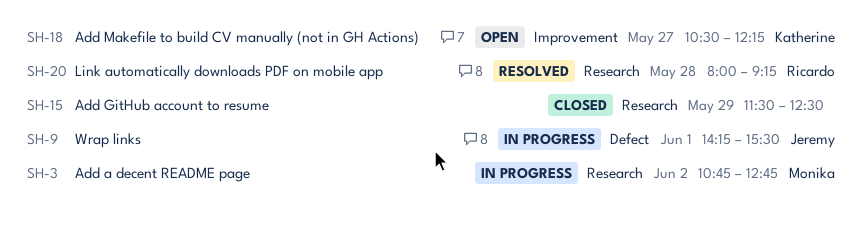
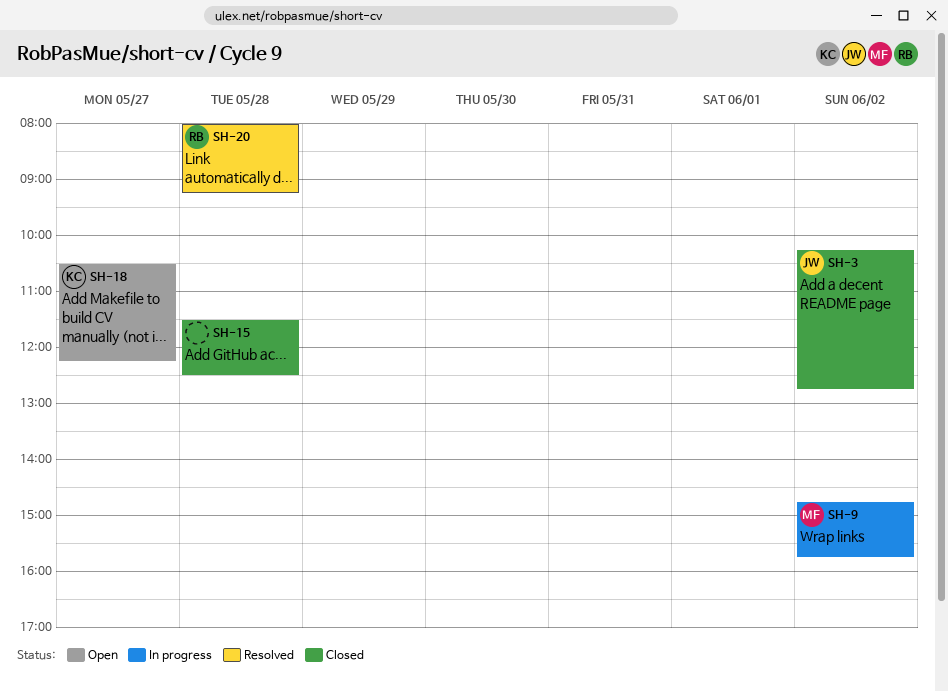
SH-3, status: In progress -> Closed
SH-3, owner: Monika -> Jeremy
SH-3, begins: 10:45 -> 10:15
SH-9, owner: Jeremy -> Monika
SH-9, day: Jun 1 -> Jun 2
SH-9, begins: 14:15 -> 14:45
SH-9, ends: 15:30 -> 15:45
SH-15, day: May 29 -> May 28

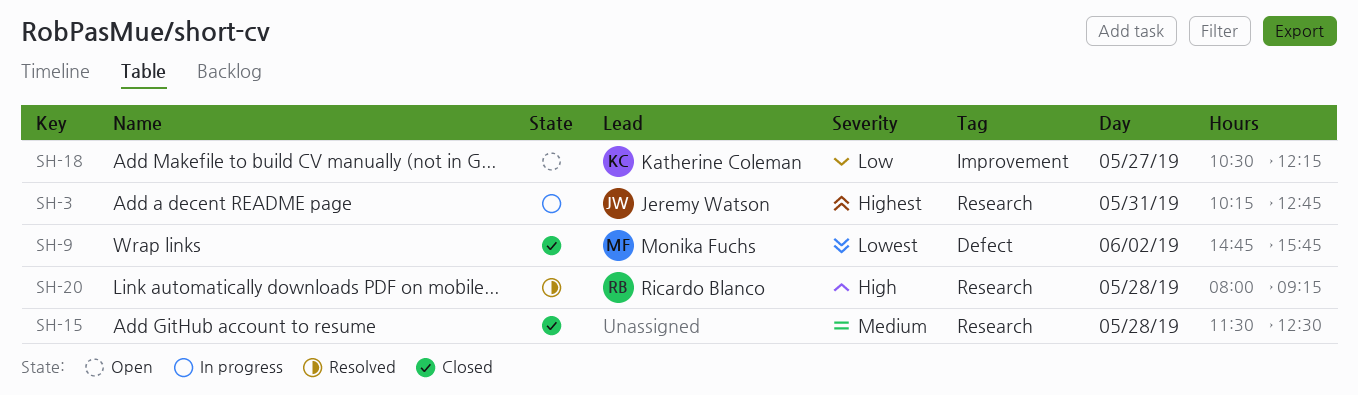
SH-3, status: Closed -> In progress
SH-3, day: Jun 2 -> May 31
SH-9, status: In progress -> Closed

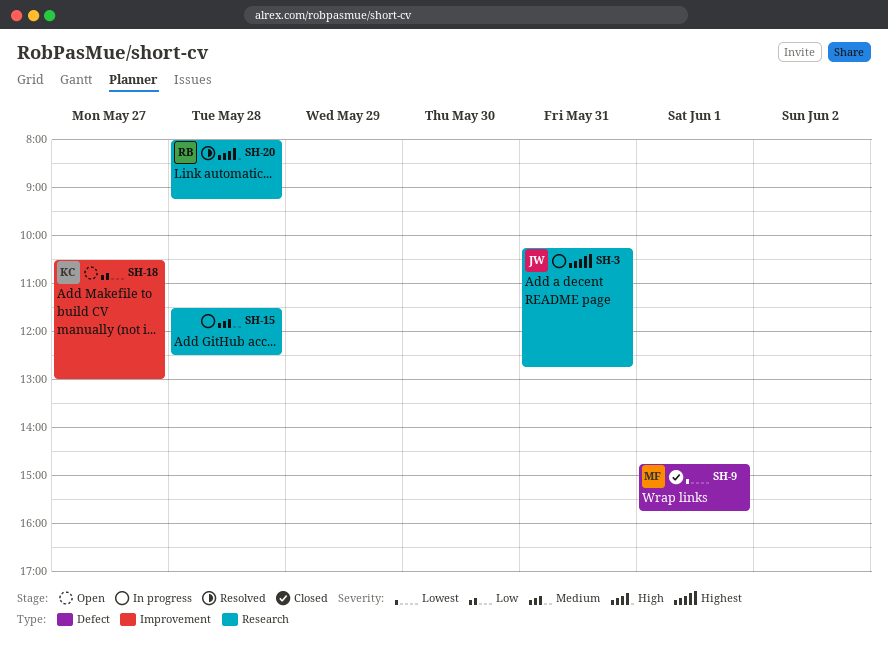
SH-9, day: Jun 2 -> Jun 1
SH-15, status: Closed -> In progress
SH-18, ends: 12:15 -> 13:00

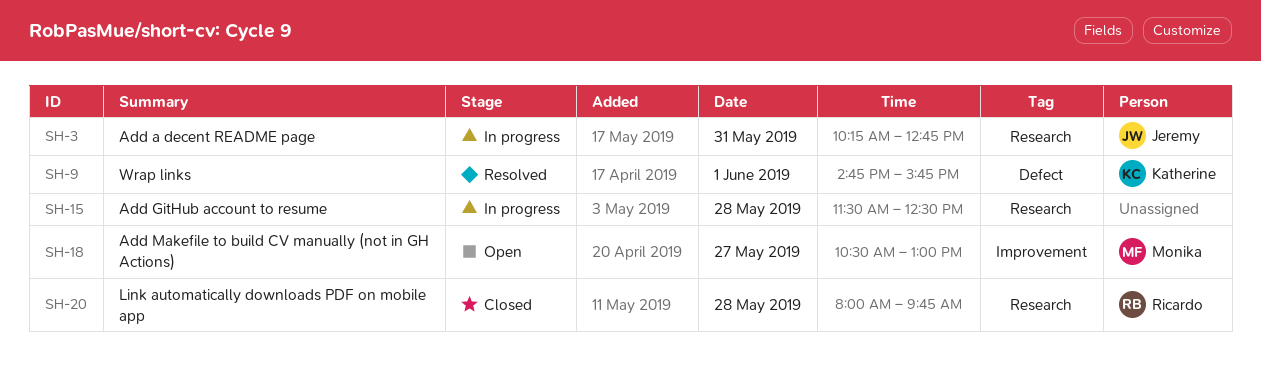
SH-9, status: Closed -> Resolved
SH-9, owner: Monika -> Katherine
SH-18, owner: Katherine -> Monika
SH-20, status: Resolved -> Closed
SH-20, ends: 09:15 -> 09:45

